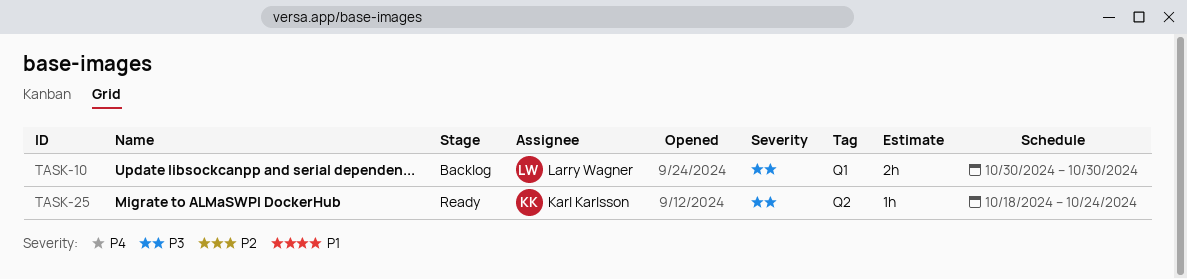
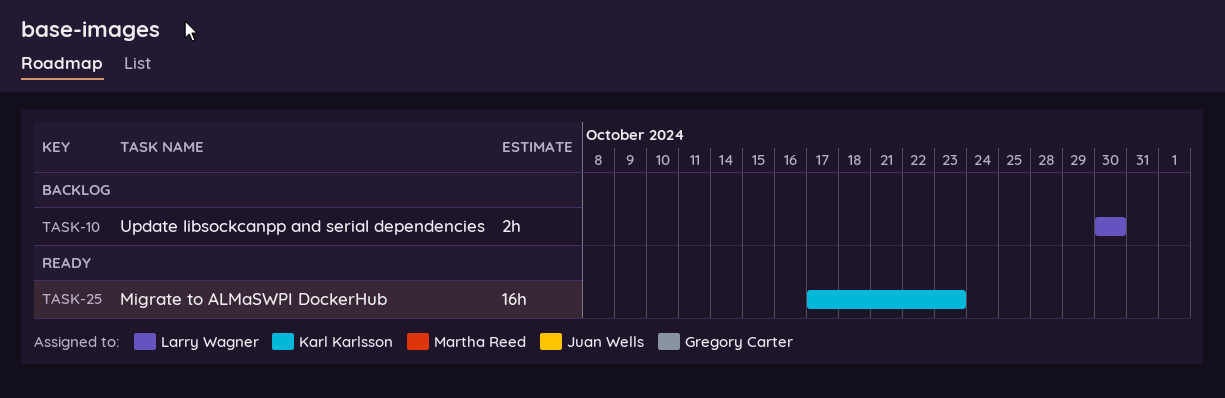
TASK-25, estimate: 1h -> 16h
TASK-25, start: Oct 18 -> Oct 17
TASK-25, due: Oct 24 -> Oct 23

